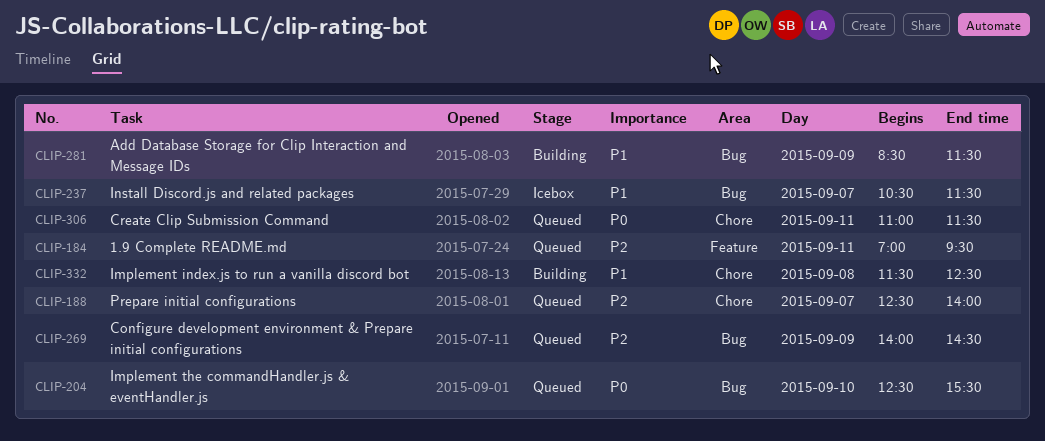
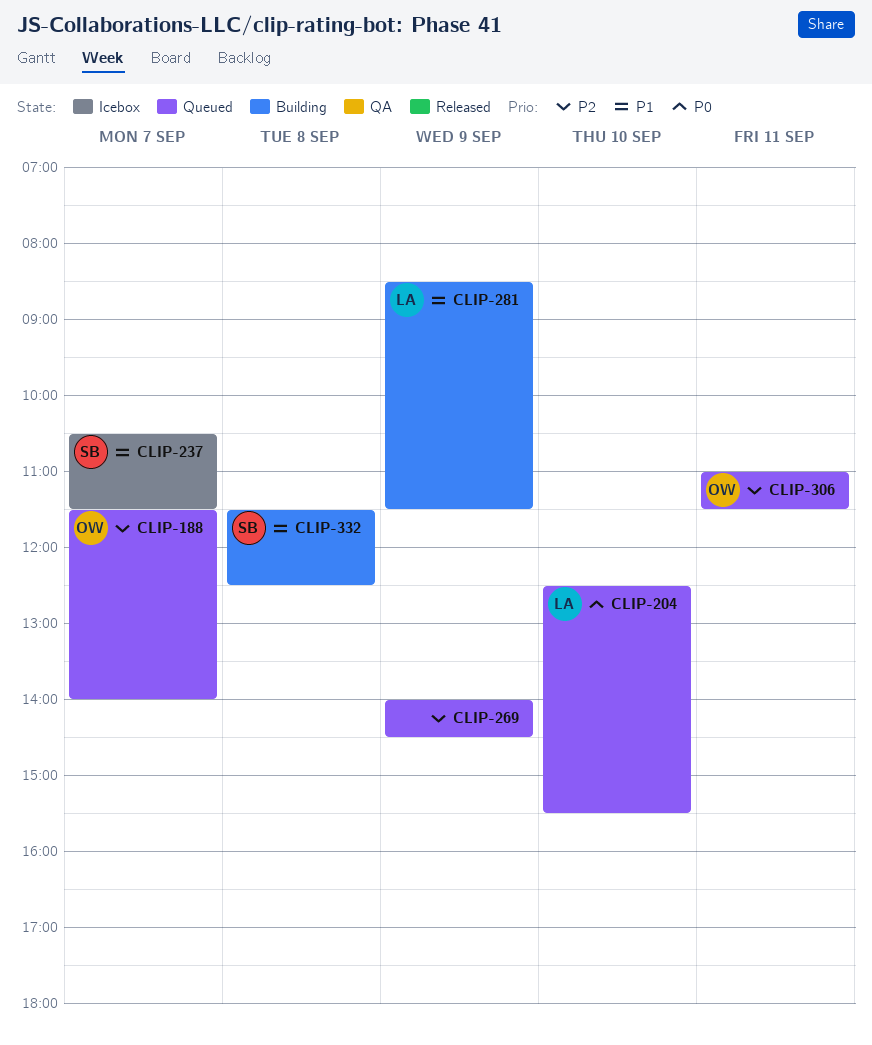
CLIP-184: present -> none
CLIP-188, begins: 12:30 -> 11:30
CLIP-306, priority: P0 -> P2

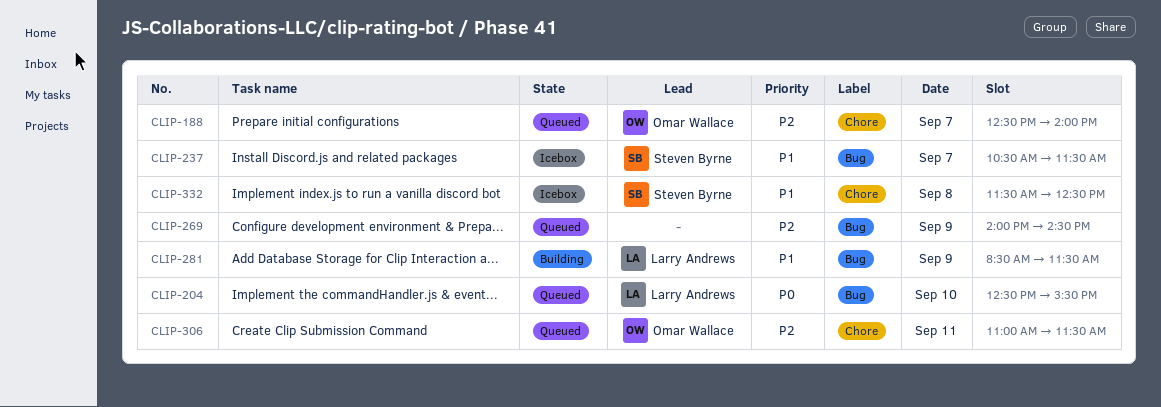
CLIP-188, begins: 11:30 -> 12:30
CLIP-332, status: Building -> Icebox

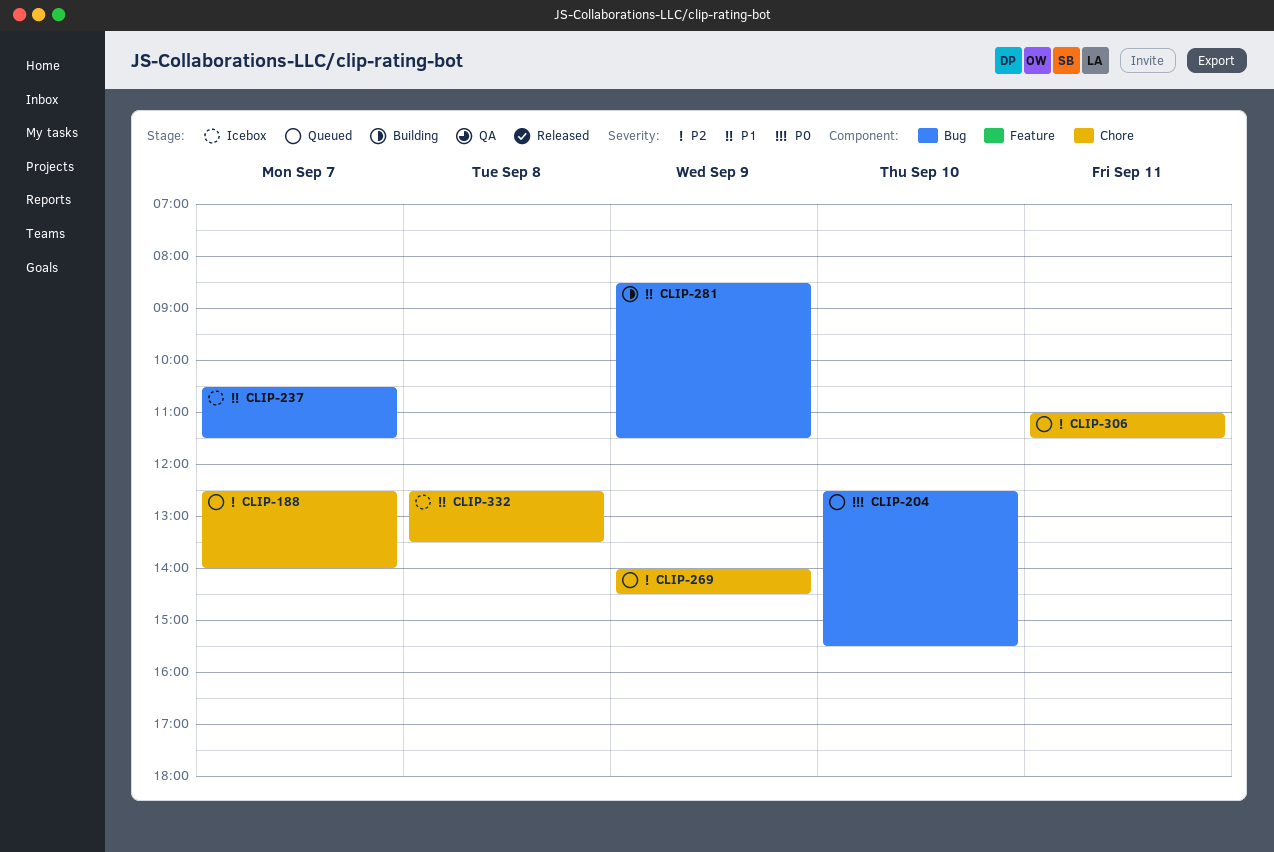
CLIP-269, label: Bug -> Chore
CLIP-332, begins: 11:30 -> 12:30
CLIP-332, ends: 12:30 -> 13:30

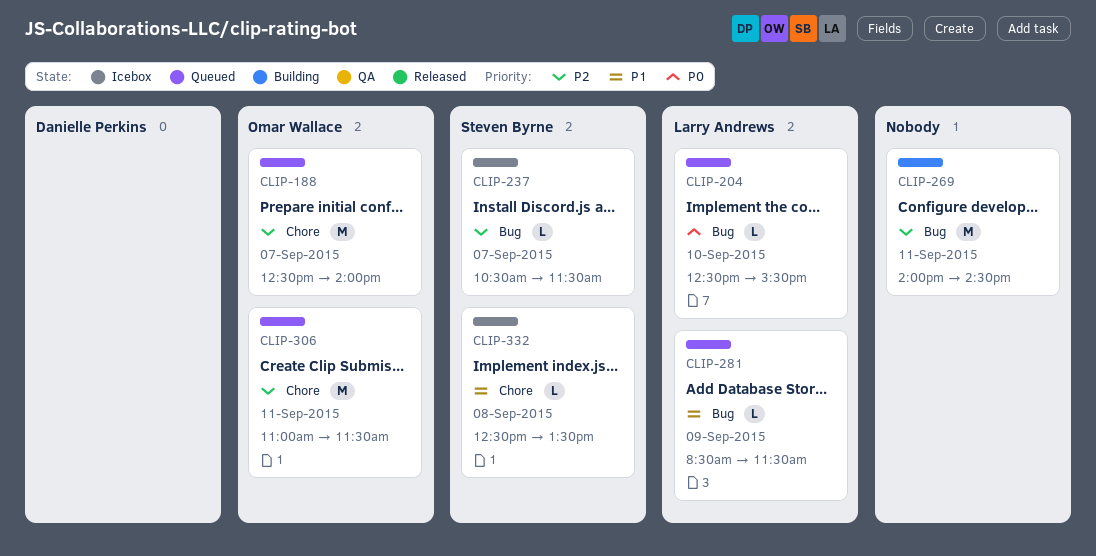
CLIP-237, priority: P1 -> P2
CLIP-269, status: Queued -> Building
CLIP-269, label: Chore -> Bug
CLIP-269, day: Sep 9 -> Sep 11
CLIP-281, status: Building -> Queued

